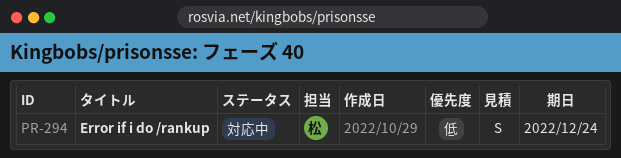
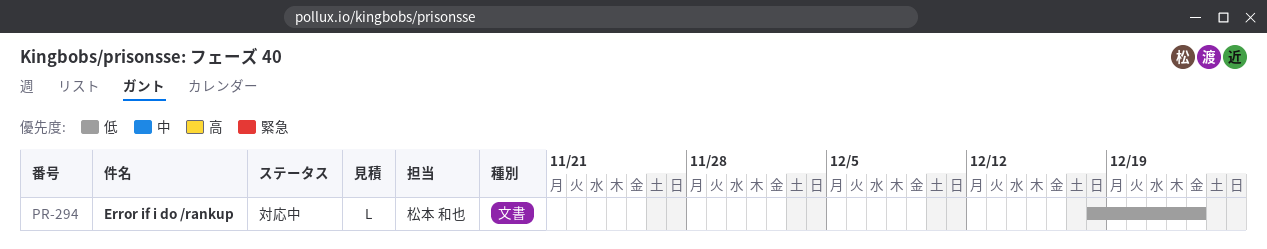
PR-294, estimate: S -> L
PR-294, due: Dec 24 -> Dec 23

